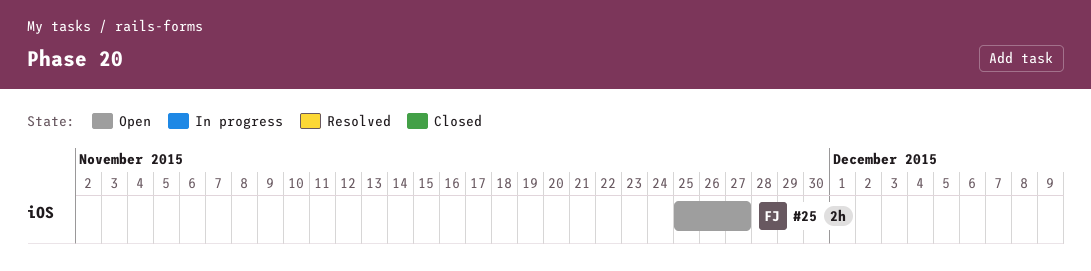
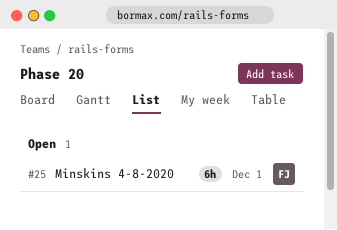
#25, estimate: 2h -> 6h
#25, due: Nov 27 -> Dec 1

